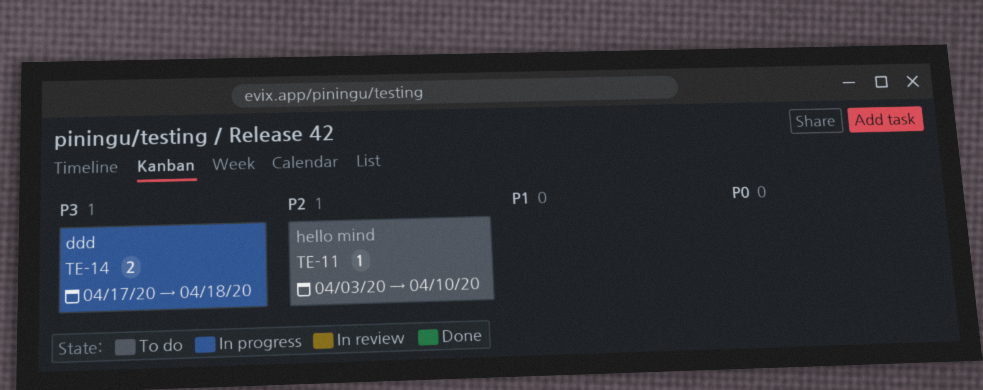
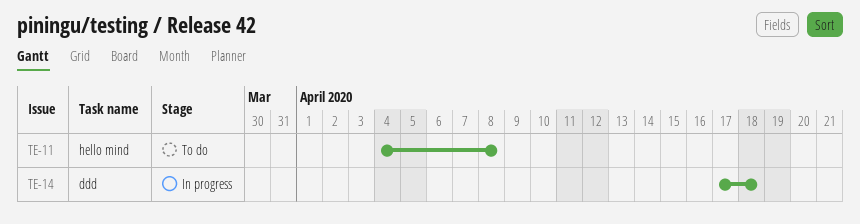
TE-11, start: Apr 3 -> Apr 4
TE-11, due: Apr 10 -> Apr 8

